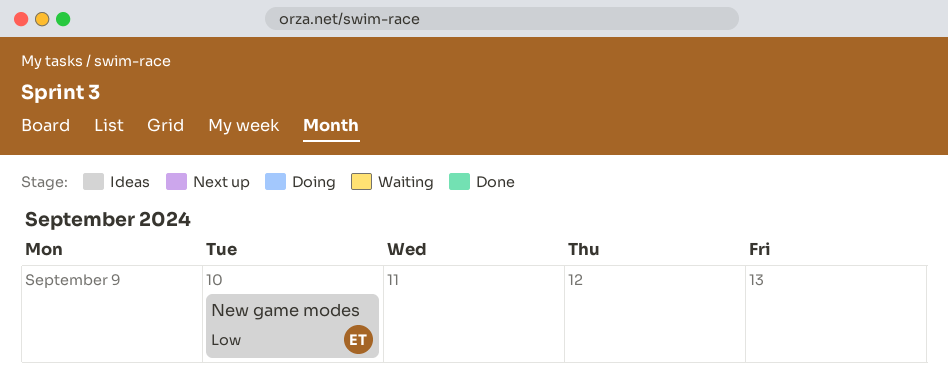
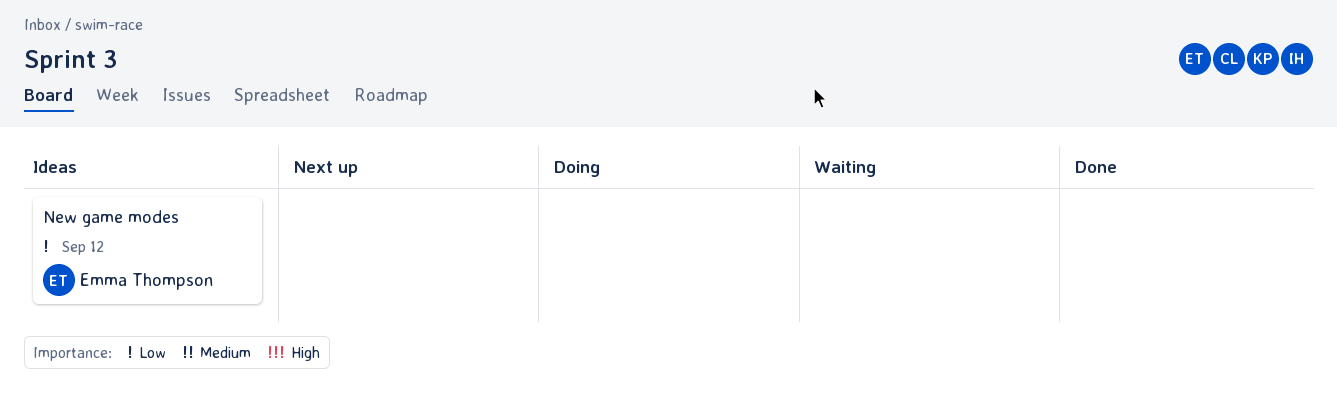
New game modes, day: Sep 10 -> Sep 12

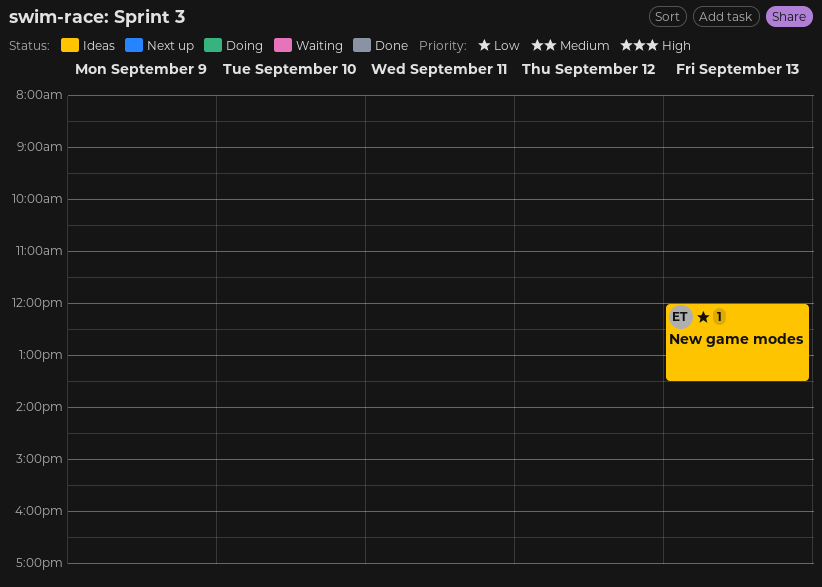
New game modes, day: Sep 12 -> Sep 13

